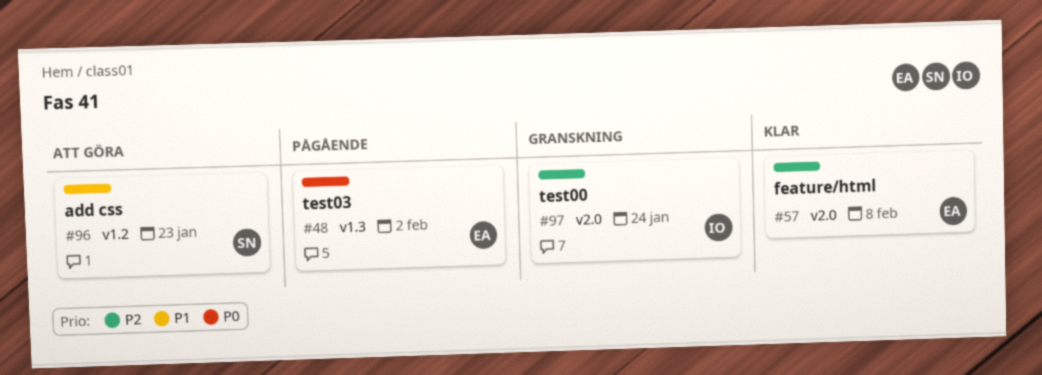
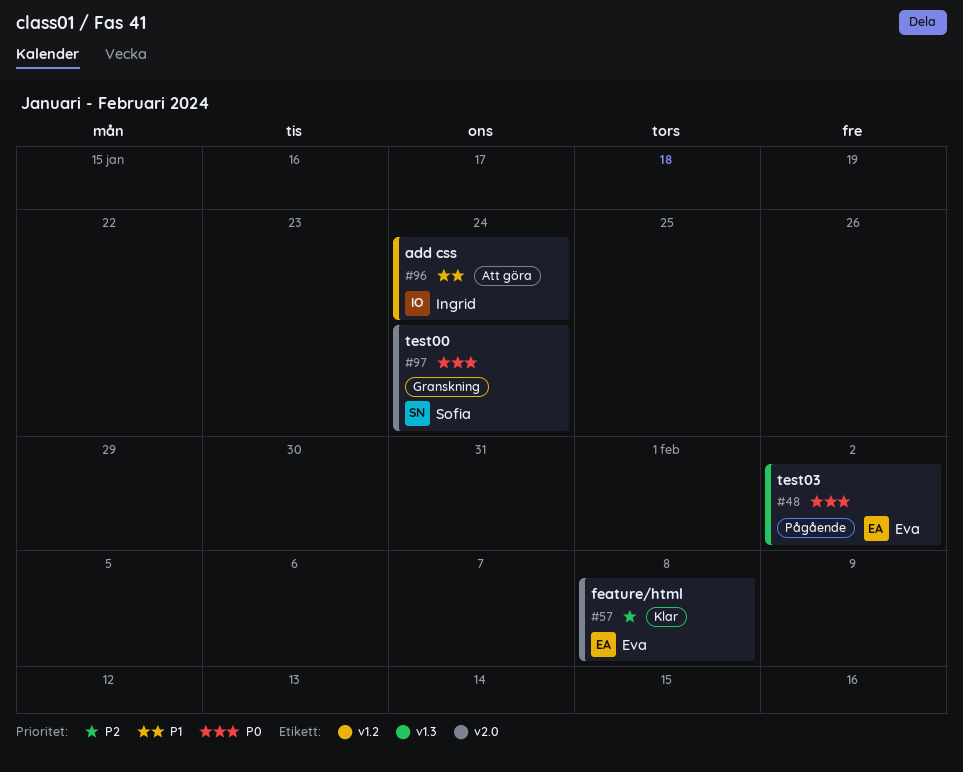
#96, owner: Sofia -> Ingrid
#96, due: Jan 23 -> Jan 24
#97, owner: Ingrid -> Sofia
#97, priority: P2 -> P0

